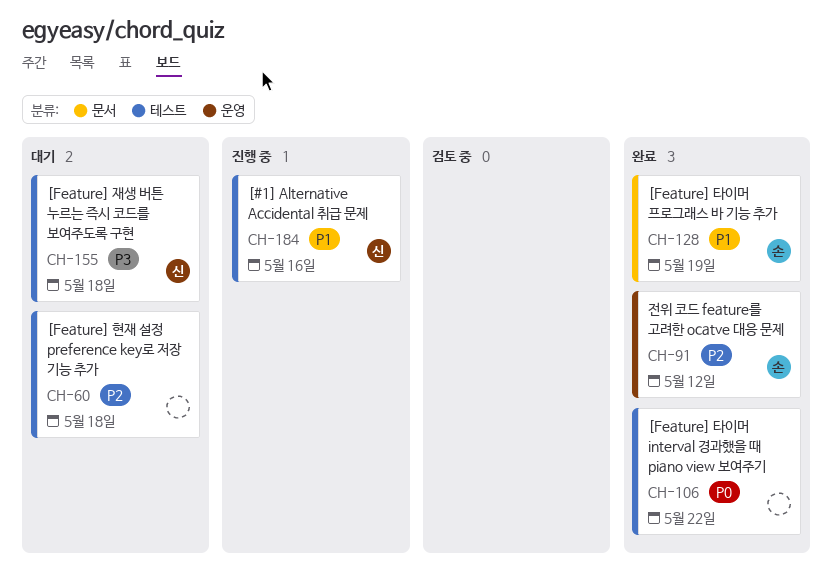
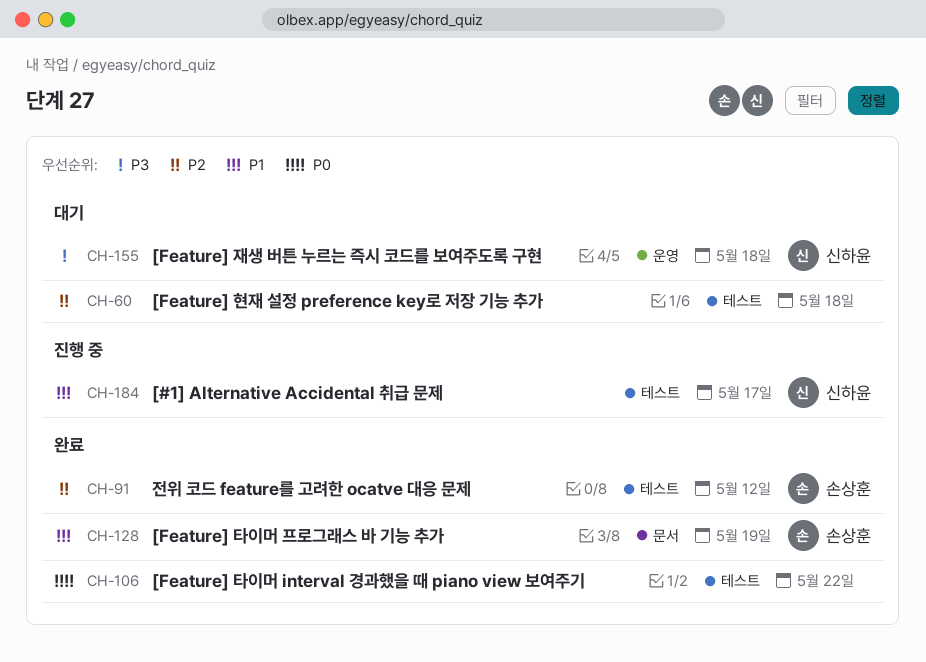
CH-91, label: 운영 -> 테스트
CH-155, label: 테스트 -> 운영
CH-184, due: May 16 -> May 17

